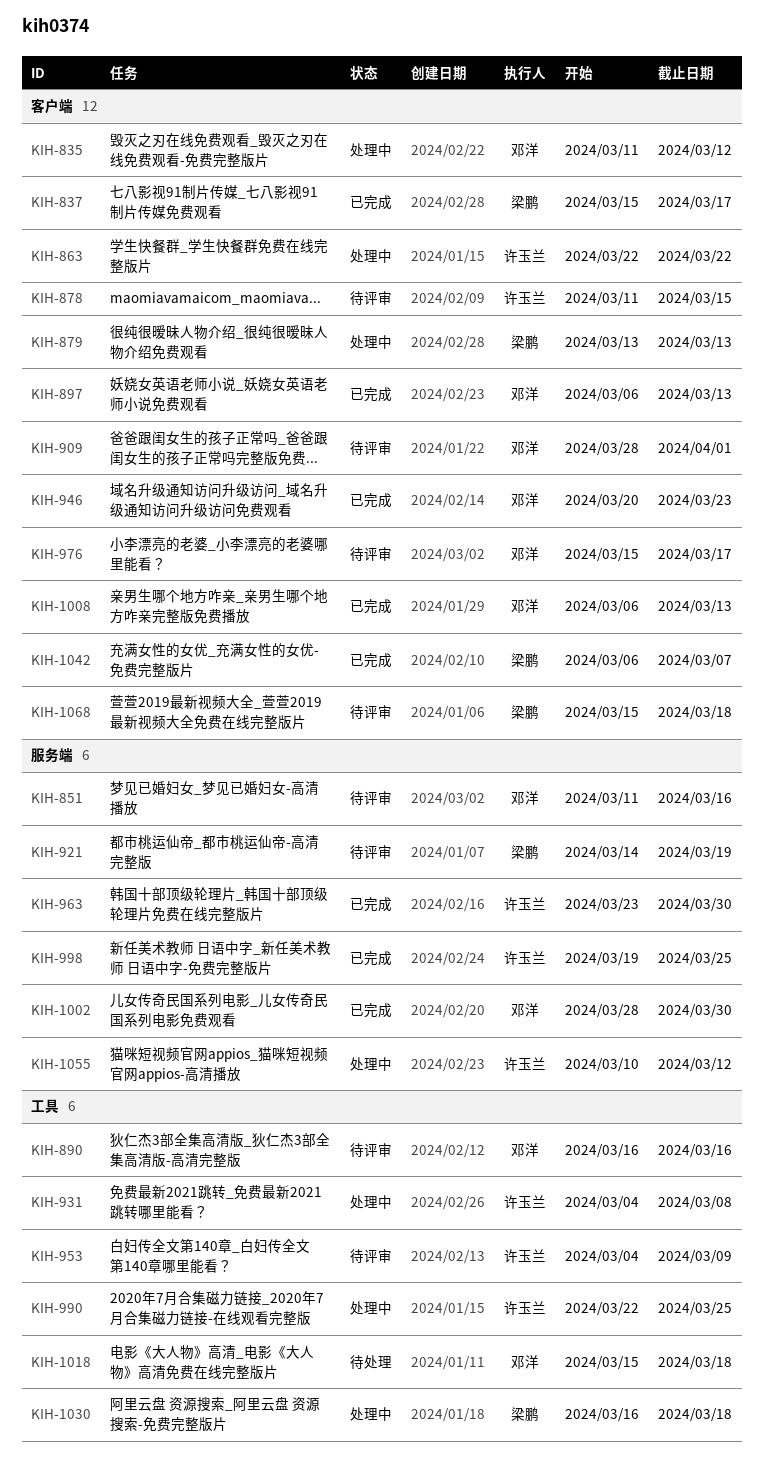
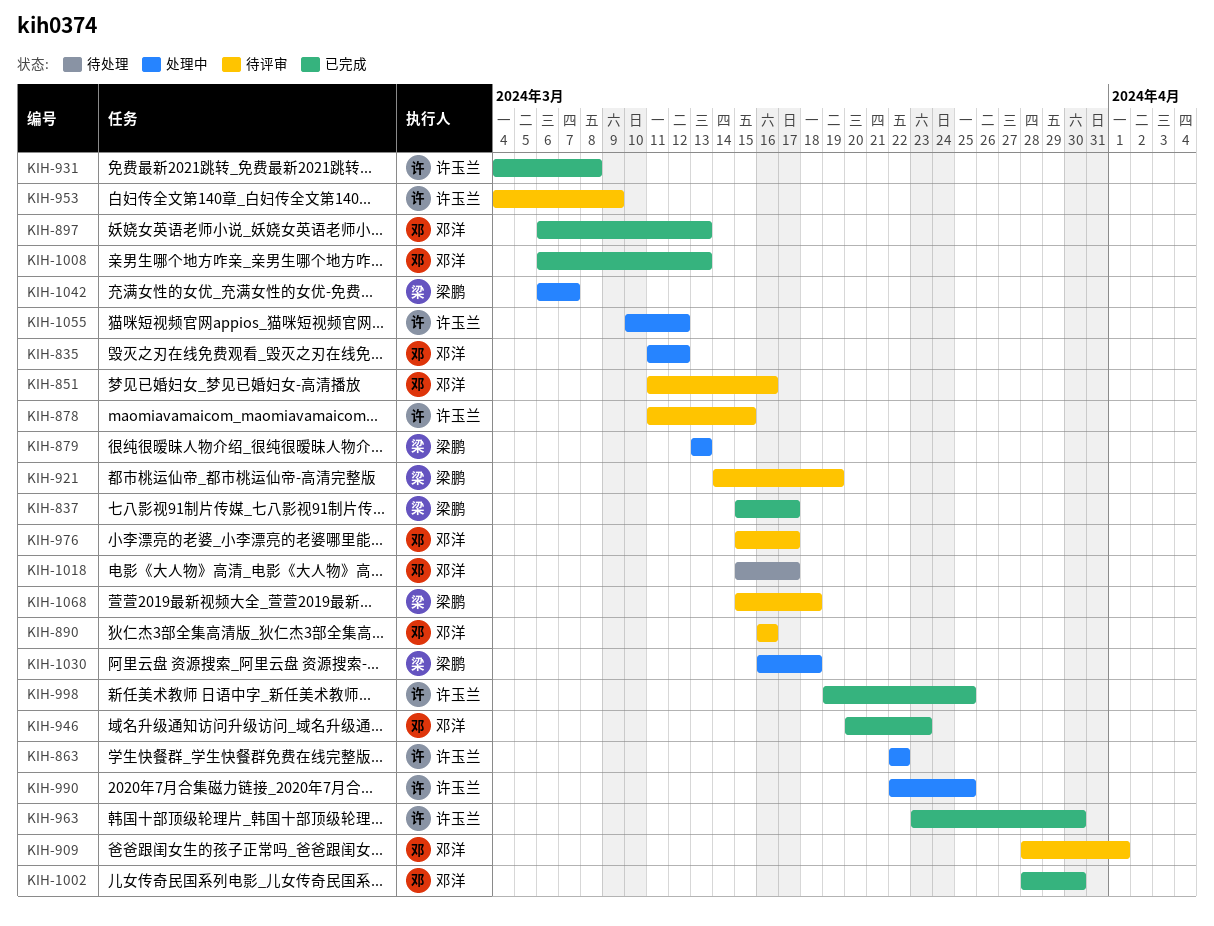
KIH-931, status: 处理中 -> 已完成
KIH-1018, due: Mar 18 -> Mar 17
KIH-1042, status: 已完成 -> 处理中

